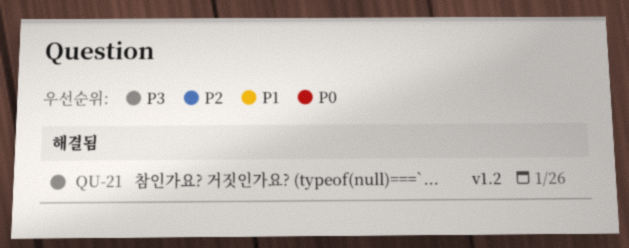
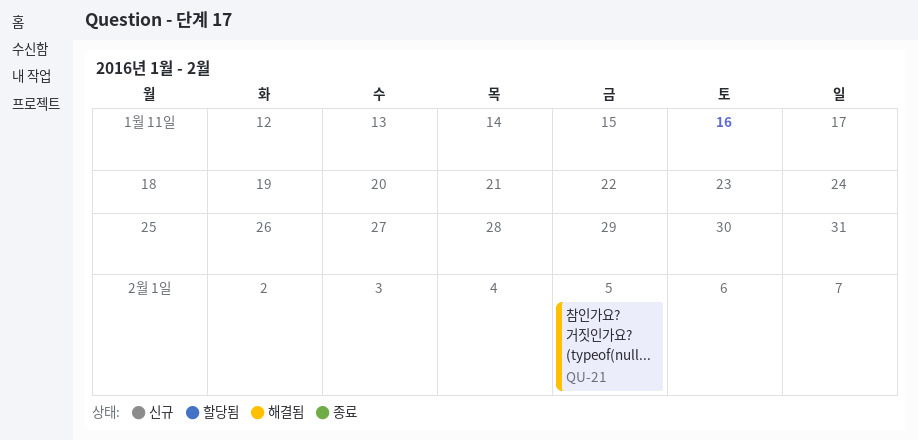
QU-21, due: Jan 26 -> Feb 5

